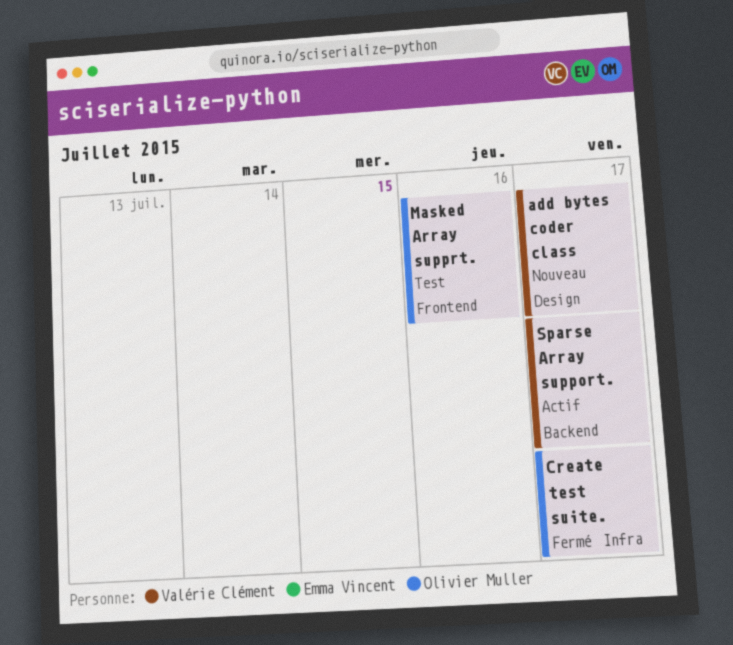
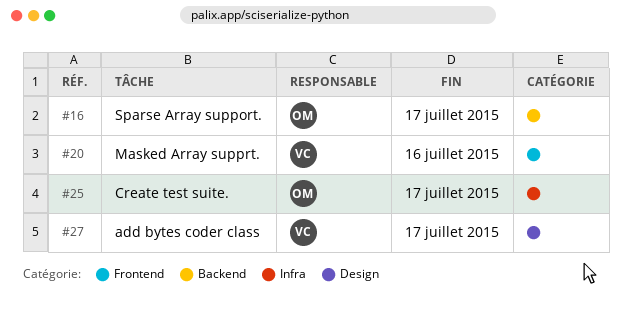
Masked Array supprt., owner: Olivier Muller -> Valérie Clément
Sparse Array support., owner: Valérie Clément -> Olivier Muller

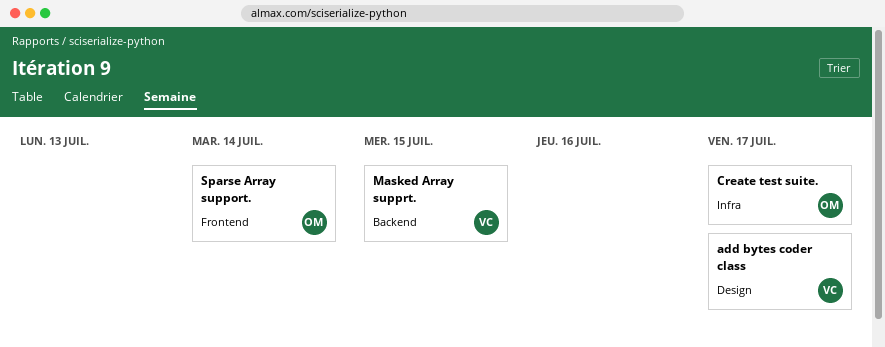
Masked Array supprt., label: Frontend -> Backend
Masked Array supprt., due: Jul 16 -> Jul 15
Sparse Array support., label: Backend -> Frontend
Sparse Array support., due: Jul 17 -> Jul 14

